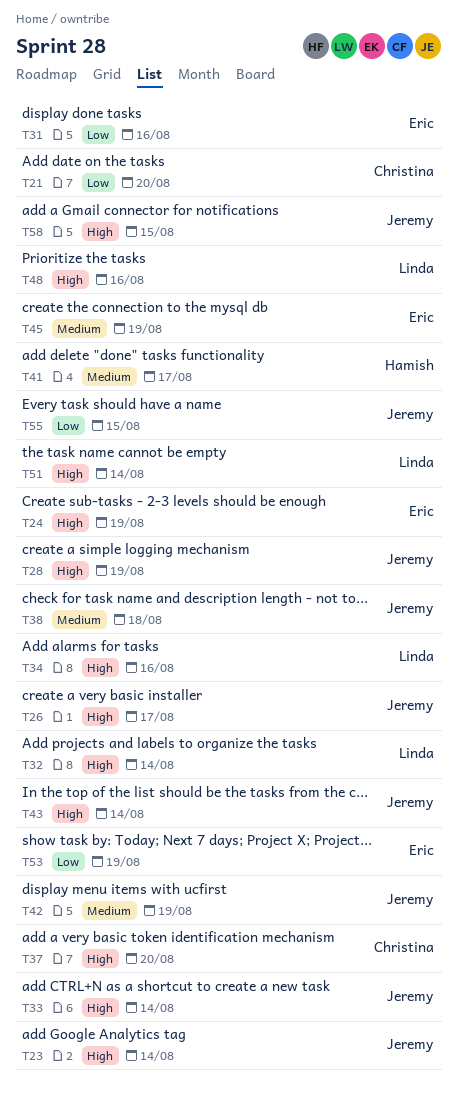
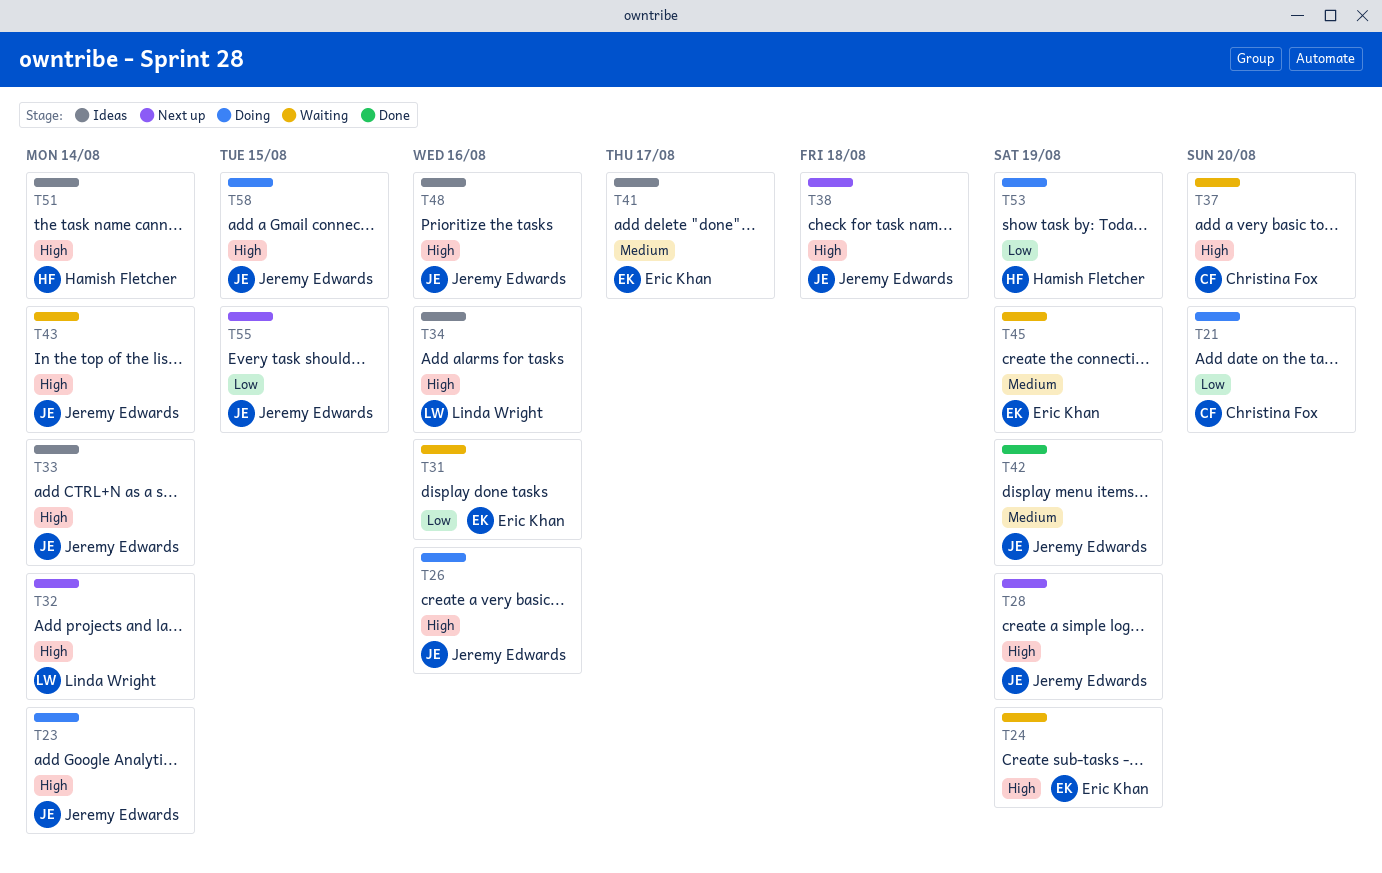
T26, due: Aug 17 -> Aug 16
T38, priority: Medium -> High
T41, owner: Hamish Fletcher -> Eric Khan
T48, owner: Linda Wright -> Jeremy Edwards
T51, owner: Linda Wright -> Hamish Fletcher
T53, owner: Eric Khan -> Hamish Fletcher

